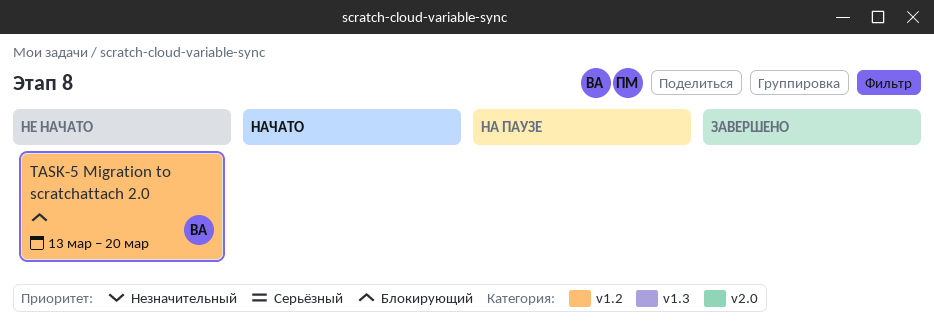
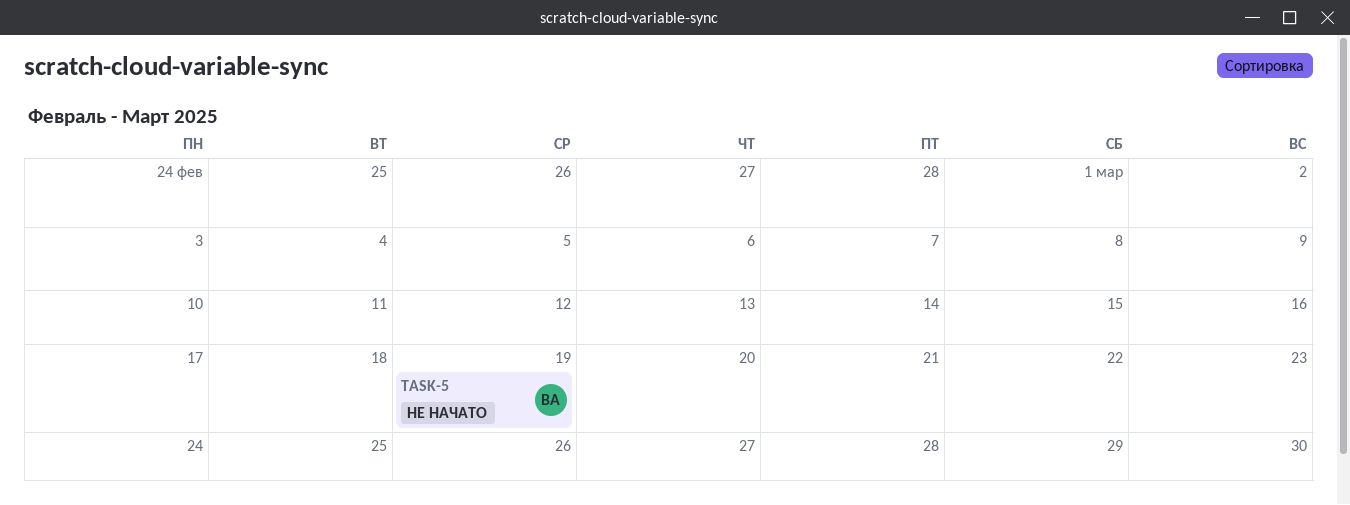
TASK-5, due: Mar 20 -> Mar 19

